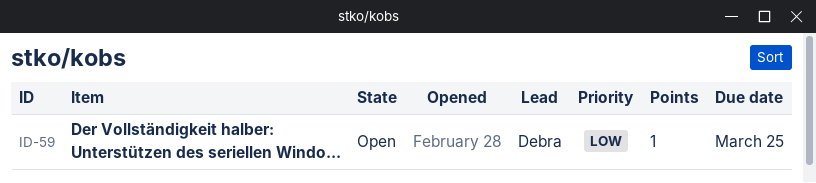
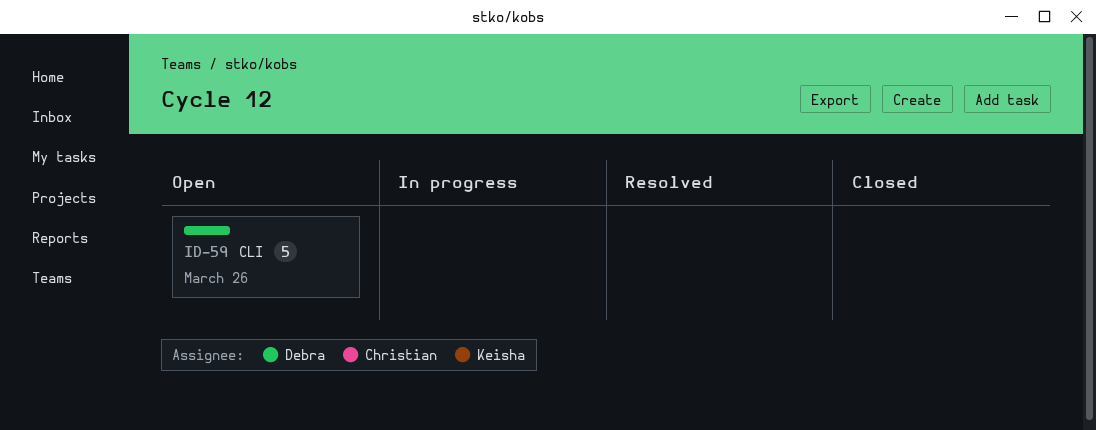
ID-59, estimate: 1 -> 5
ID-59, due: Mar 25 -> Mar 26

